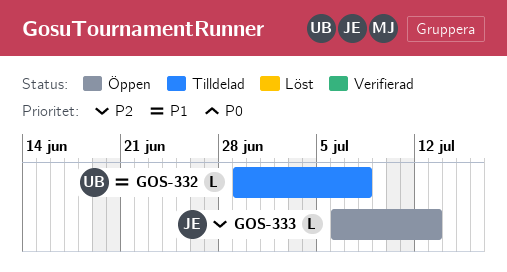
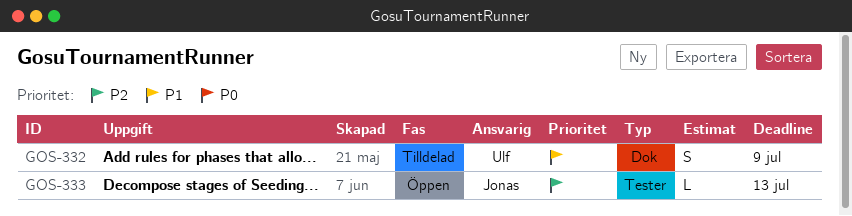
GOS-332, estimate: L -> S
GOS-332, due: Jul 8 -> Jul 9

